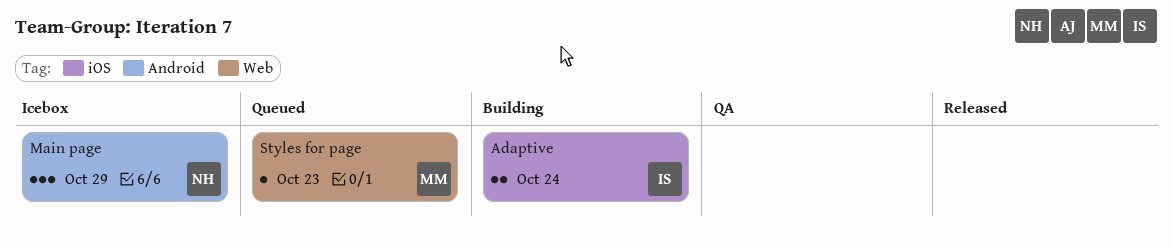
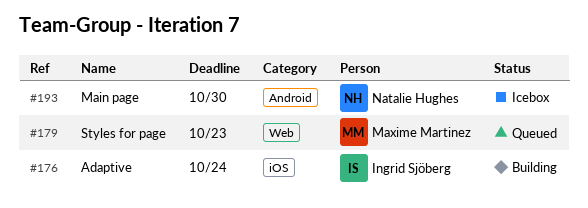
Main page, due: Oct 29 -> Oct 30

